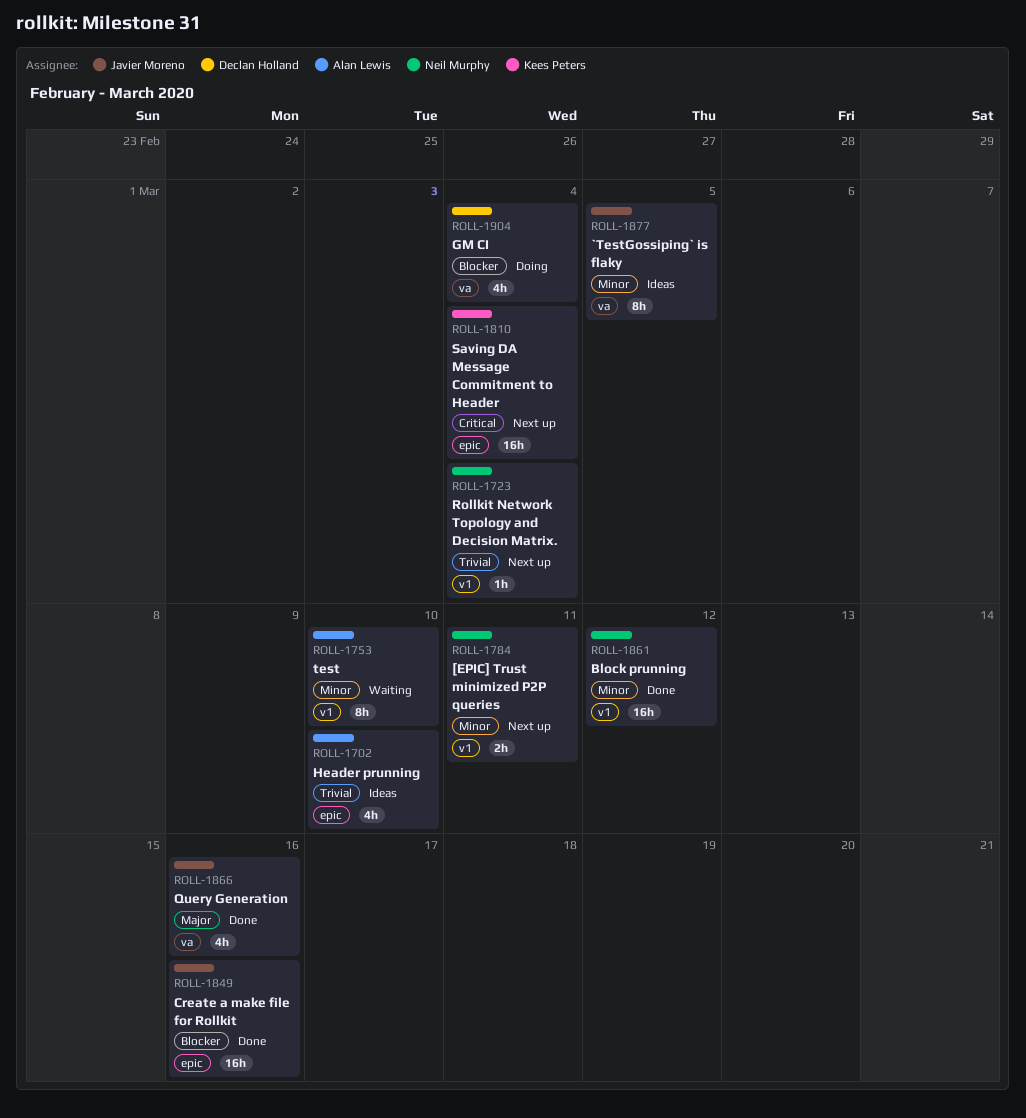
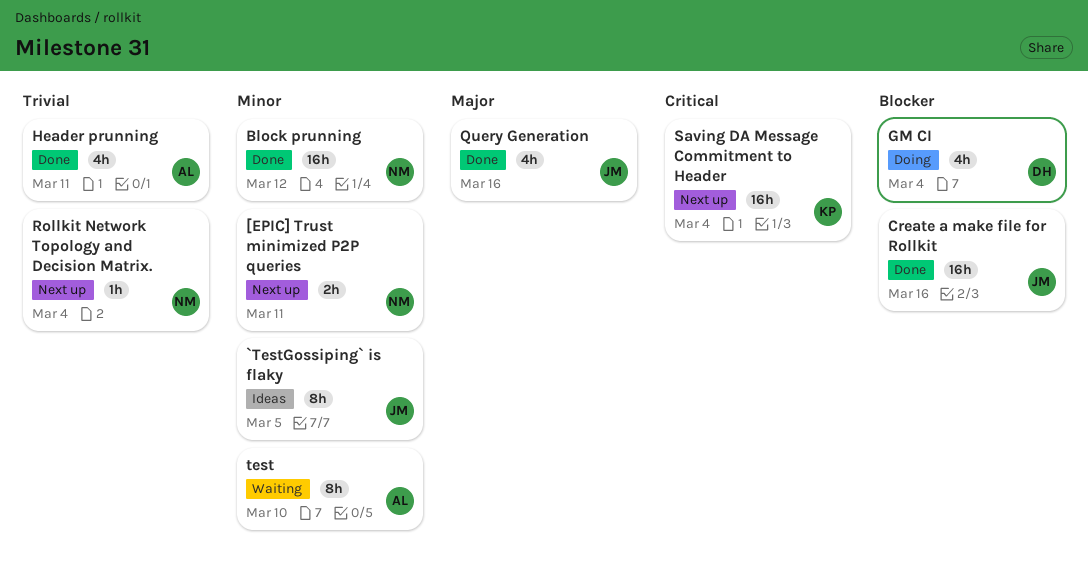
Header prunning, status: Ideas -> Done
Header prunning, due: Mar 10 -> Mar 11

